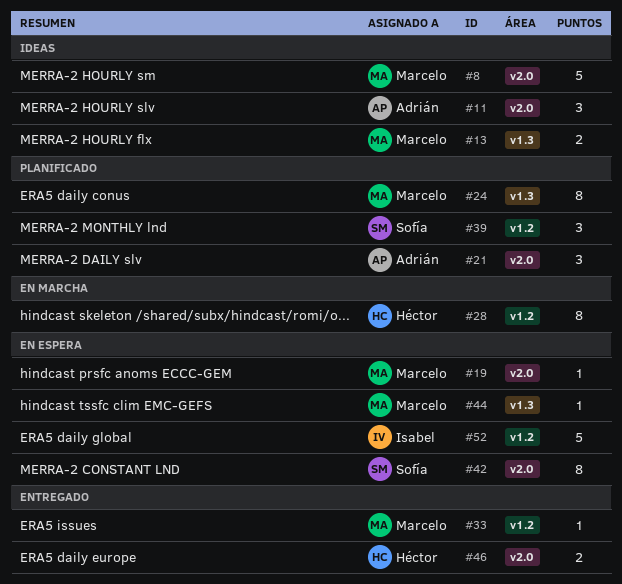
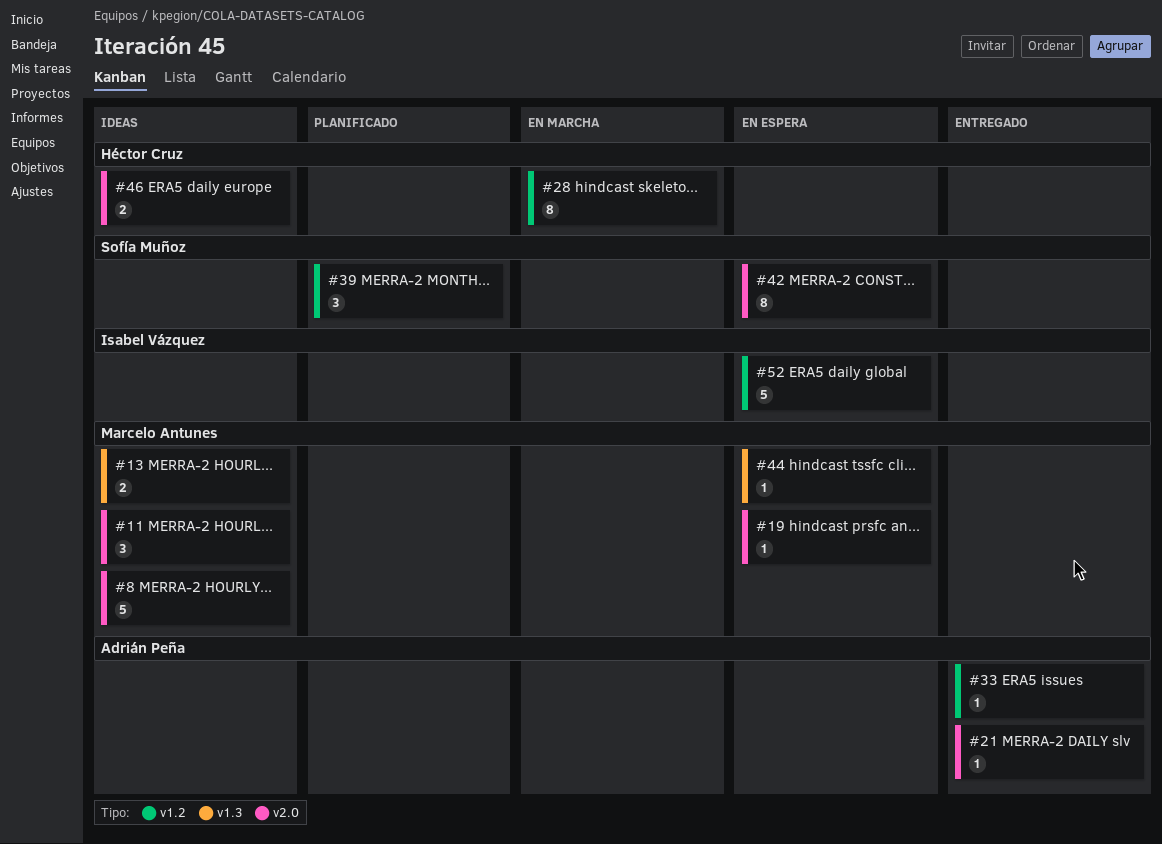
#11, owner: Adrián Peña -> Marcelo Antunes
#21, status: Planificado -> Entregado
#21, estimate: 3 -> 1
#24: present -> none
#33, owner: Marcelo Antunes -> Adrián Peña
#46, status: Entregado -> Ideas

